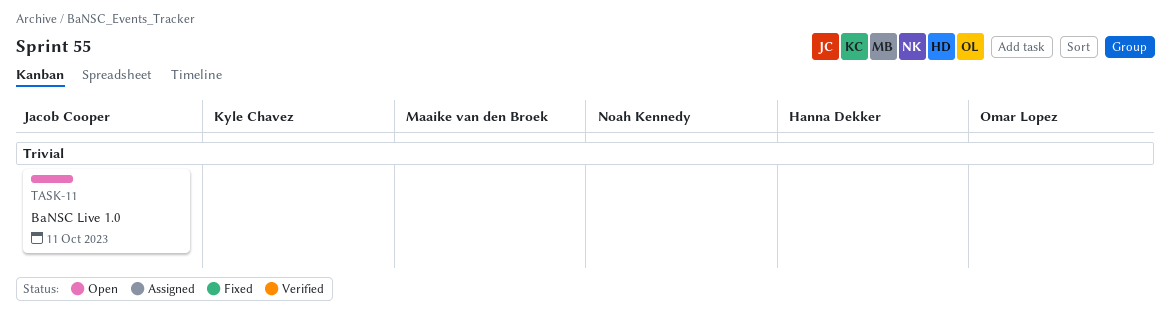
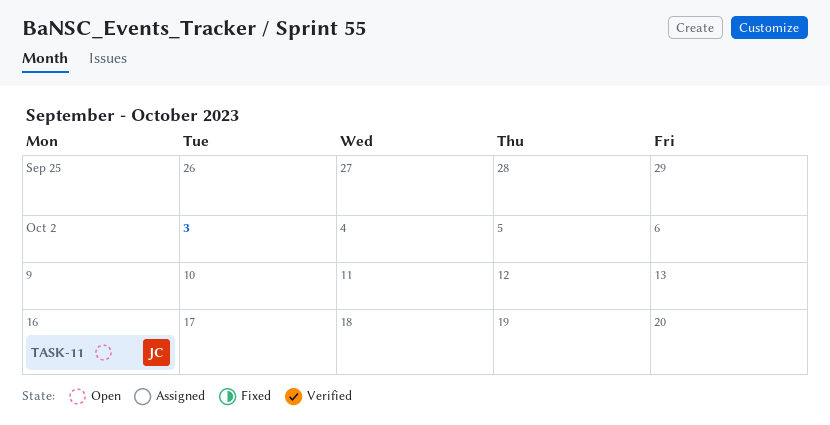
TASK-11, due: Oct 11 -> Oct 16

